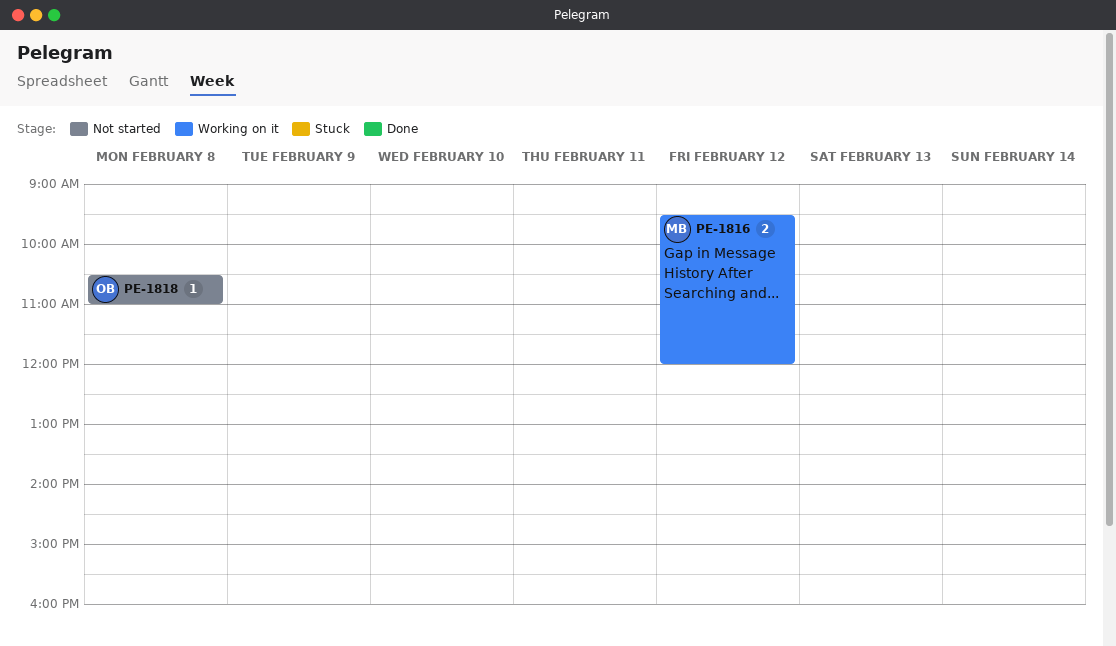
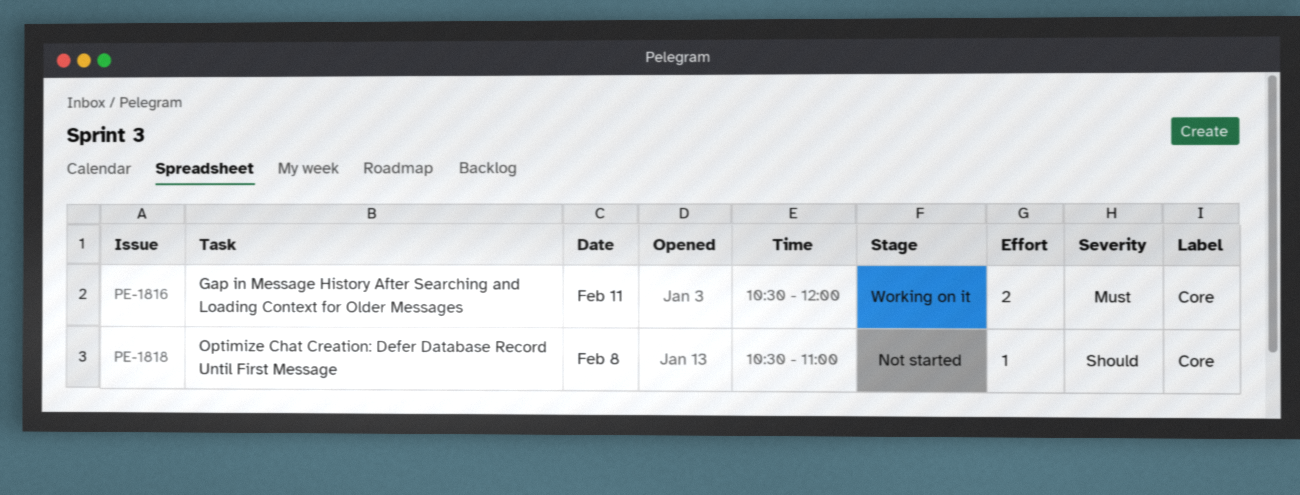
PE-1816, day: Feb 12 -> Feb 11
PE-1816, begins: 09:30 -> 10:30

